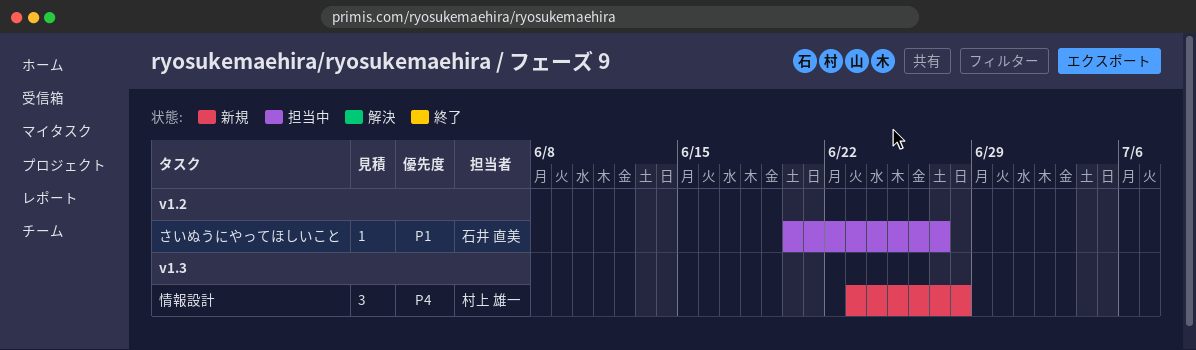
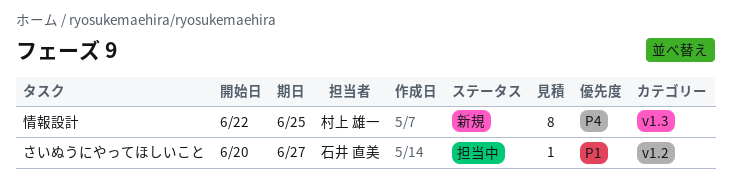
情報設計, estimate: 3 -> 8
情報設計, start: Jun 23 -> Jun 22
情報設計, due: Jun 28 -> Jun 25

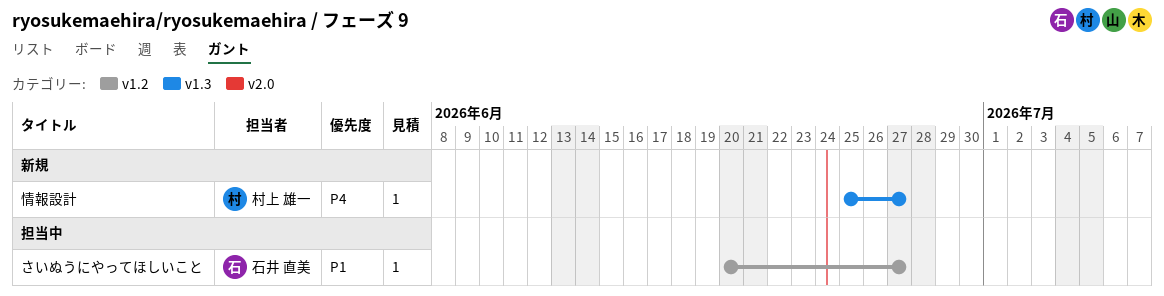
情報設計, estimate: 8 -> 1
情報設計, start: Jun 22 -> Jun 25
情報設計, due: Jun 25 -> Jun 27

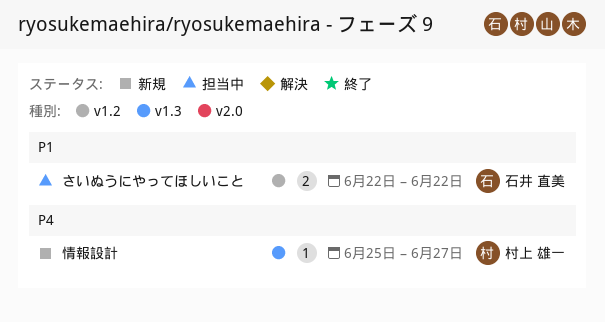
さいぬうにやってほしいこと, estimate: 1 -> 2
さいぬうにやってほしいこと, start: Jun 20 -> Jun 22
さいぬうにやってほしいこと, due: Jun 27 -> Jun 22

